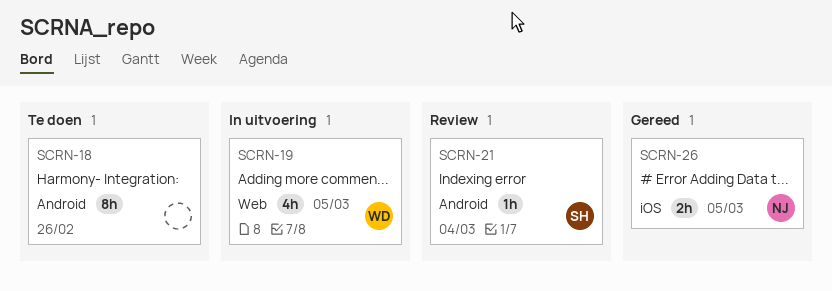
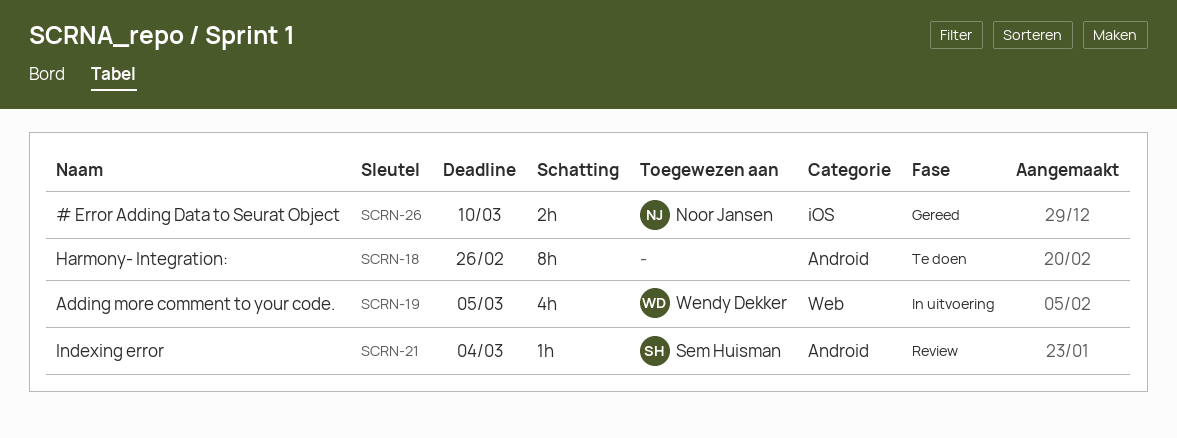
SCRN-26, due: Mar 5 -> Mar 10

